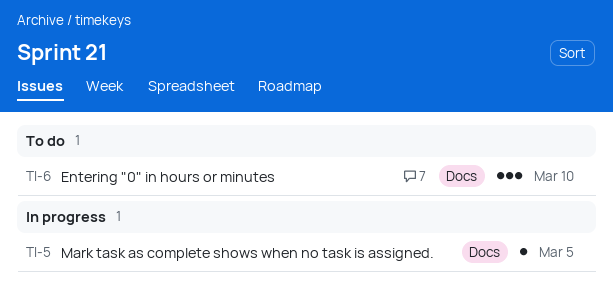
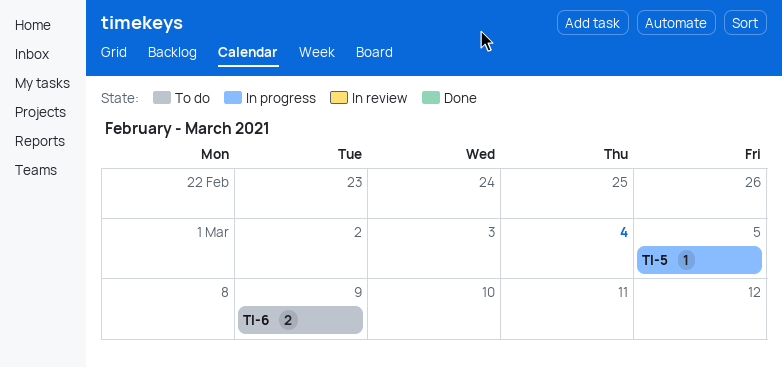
TI-6, estimate: 3 -> 2
TI-6, due: Mar 10 -> Mar 9

